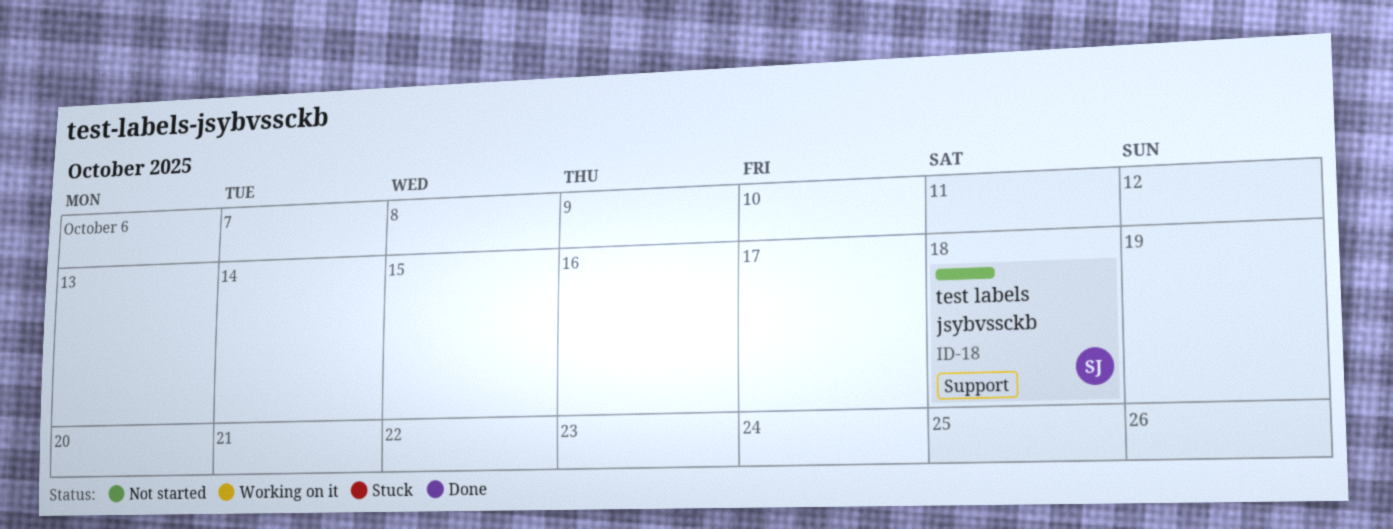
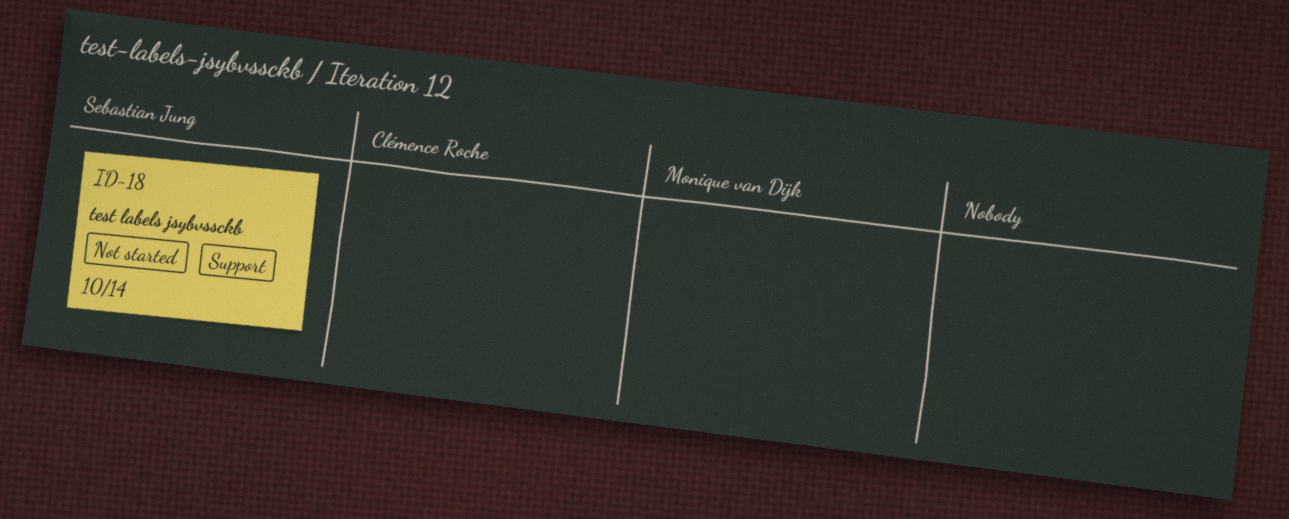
ID-18, due: Oct 18 -> Oct 14

